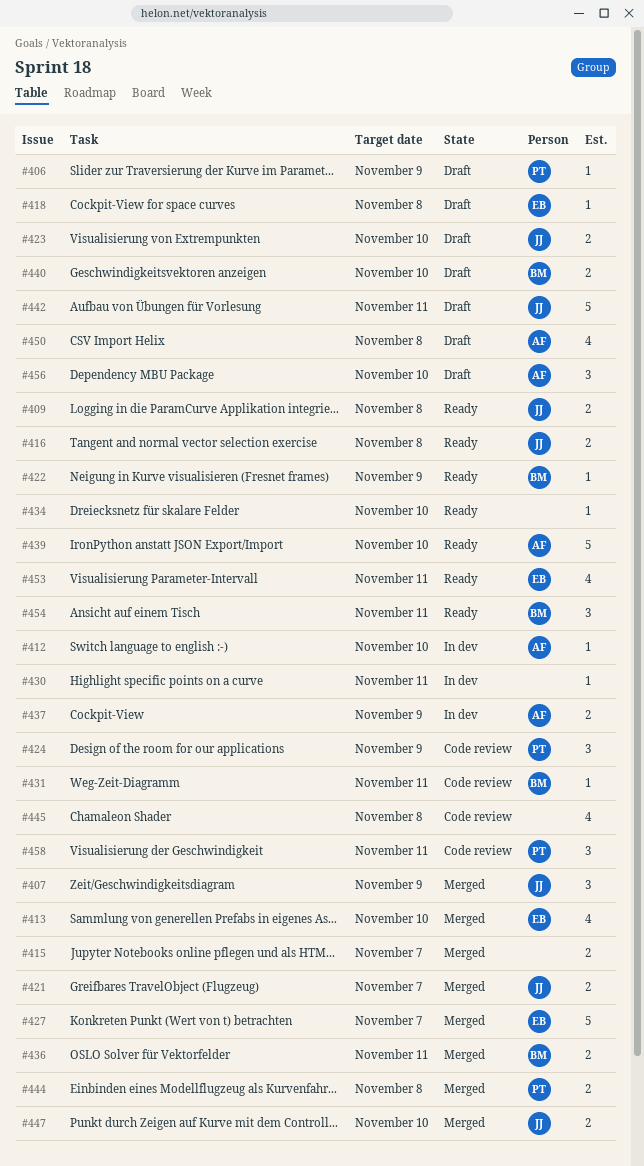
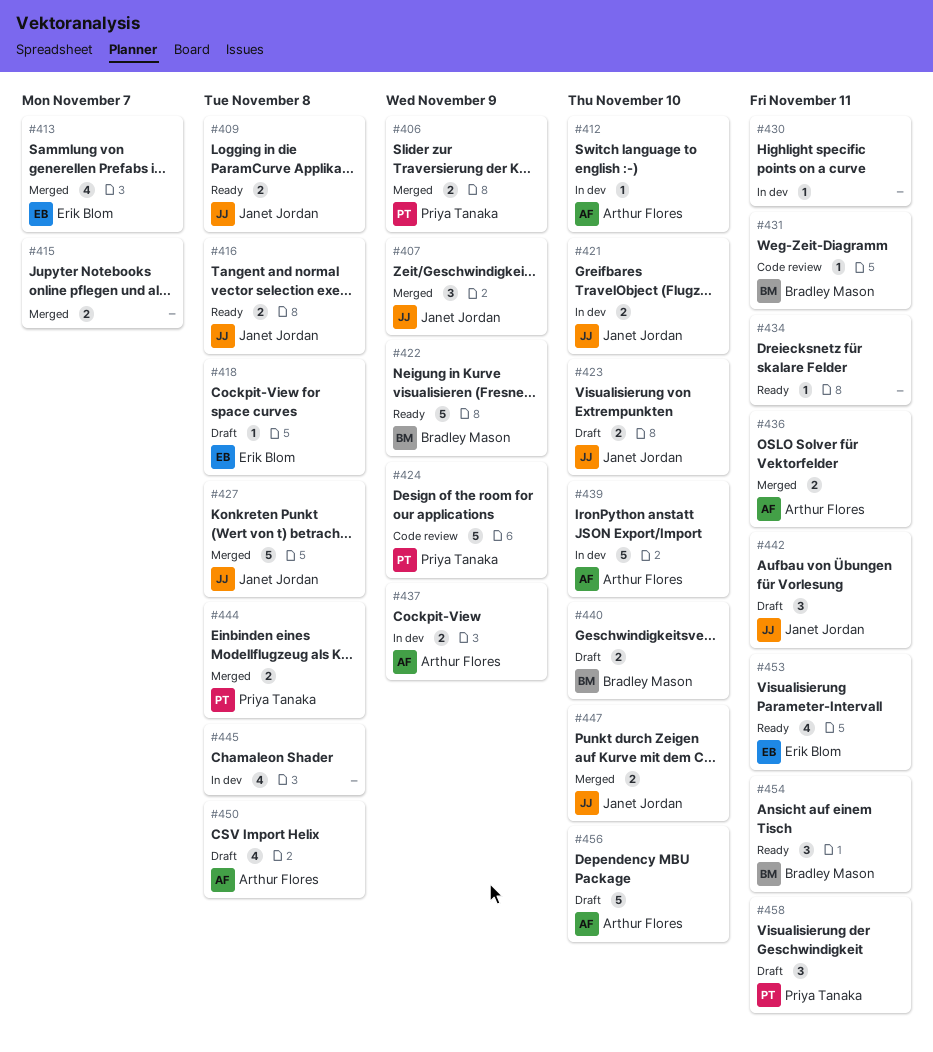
#406, status: Draft -> Merged
#406, estimate: 1 -> 2
#413, due: Nov 10 -> Nov 7
#421, status: Merged -> In dev
#421, due: Nov 7 -> Nov 10
#422, estimate: 1 -> 5
#424, estimate: 3 -> 5
#427, owner: Erik Blom -> Janet Jordan
#427, due: Nov 7 -> Nov 8
#434, due: Nov 10 -> Nov 11
#436, owner: Bradley Mason -> Arthur Flores
#439, status: Ready -> In dev
#442, estimate: 5 -> 3
#445, status: Code review -> In dev
#456, estimate: 3 -> 5
#458, status: Code review -> Draft

